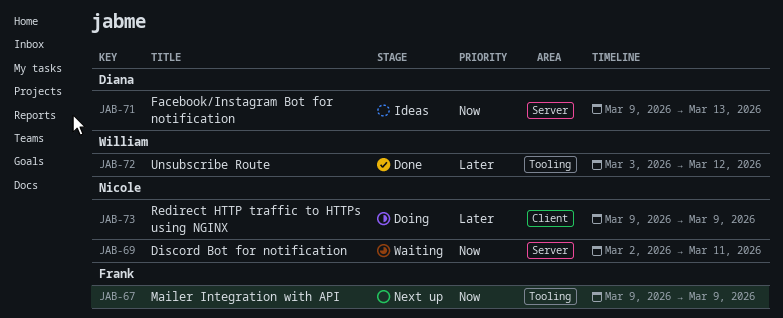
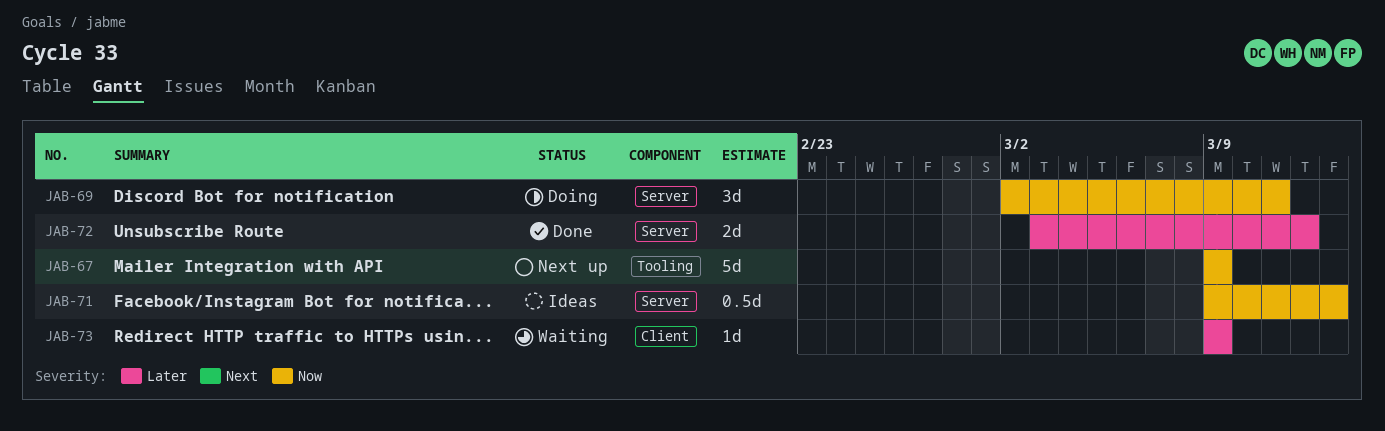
JAB-69, status: Waiting -> Doing
JAB-72, label: Tooling -> Server
JAB-73, status: Doing -> Waiting

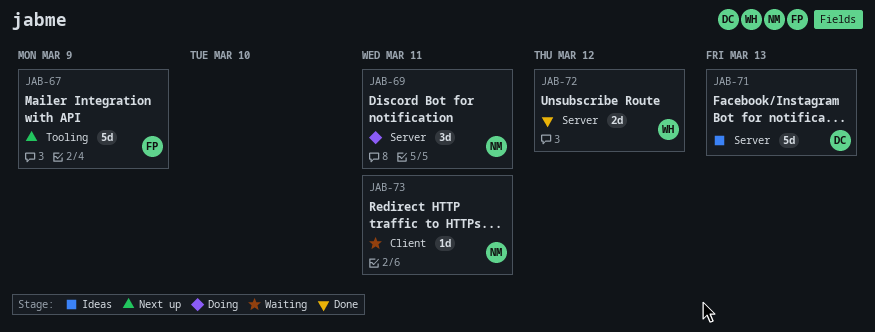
JAB-71, estimate: 0.5d -> 5d
JAB-73, due: Mar 9 -> Mar 11

